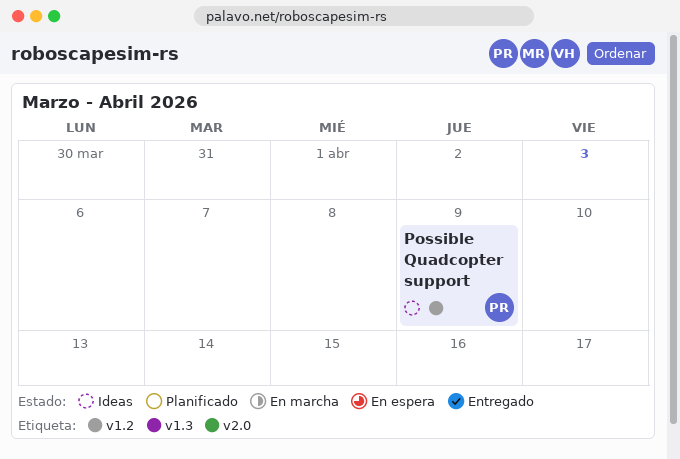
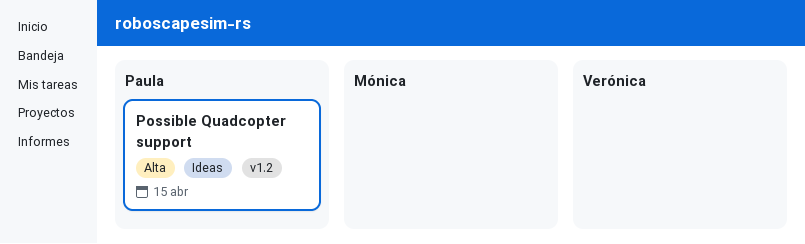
Possible Quadcopter support, due: Apr 9 -> Apr 15

